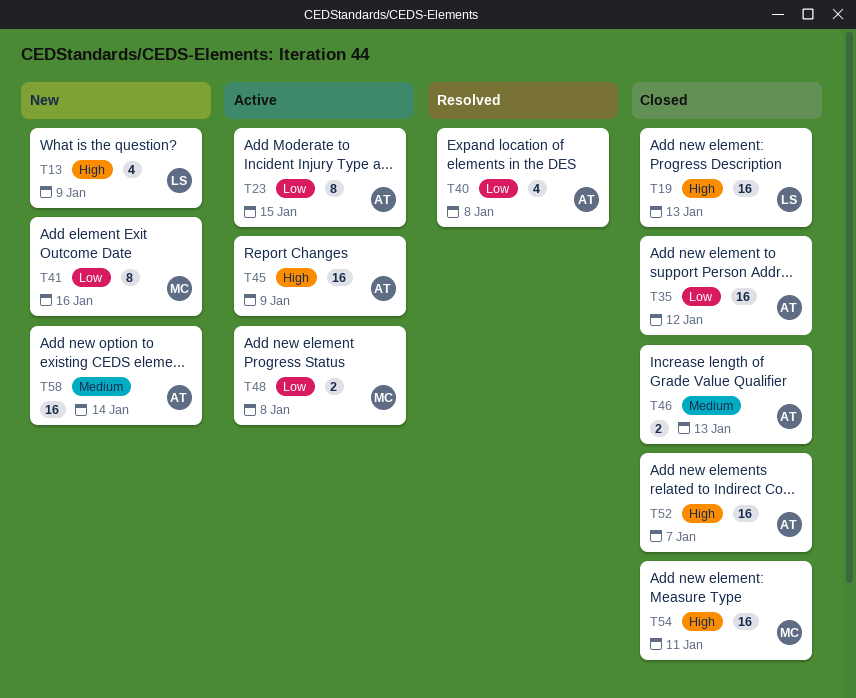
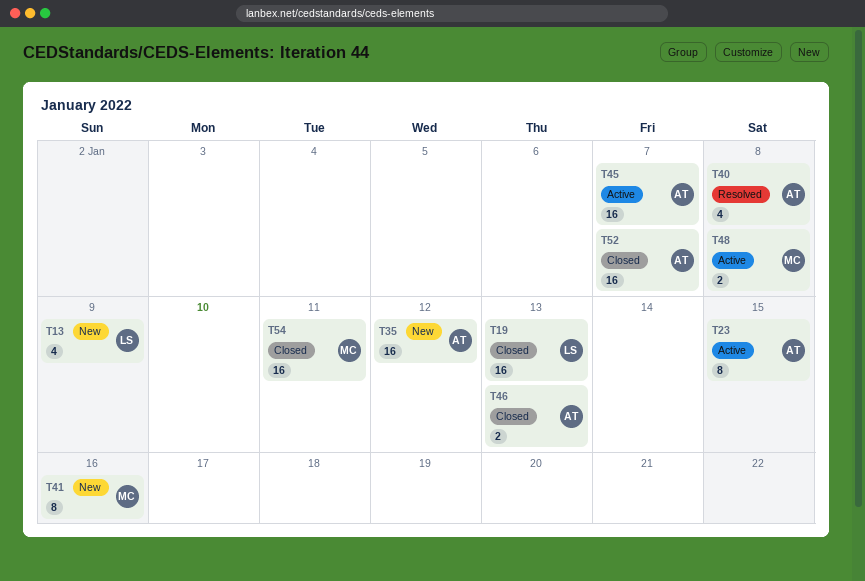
T35, status: Closed -> New
T45, due: Jan 9 -> Jan 7
T58: present -> none

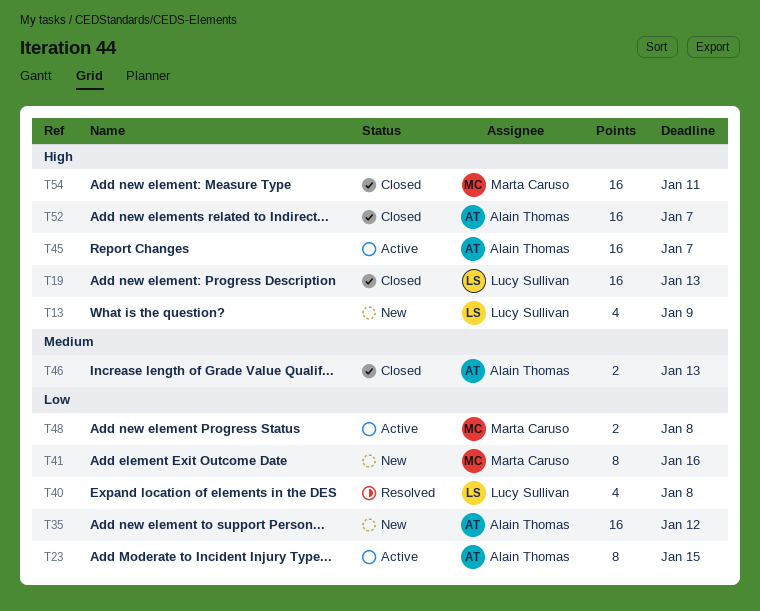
T40, owner: Alain Thomas -> Lucy Sullivan

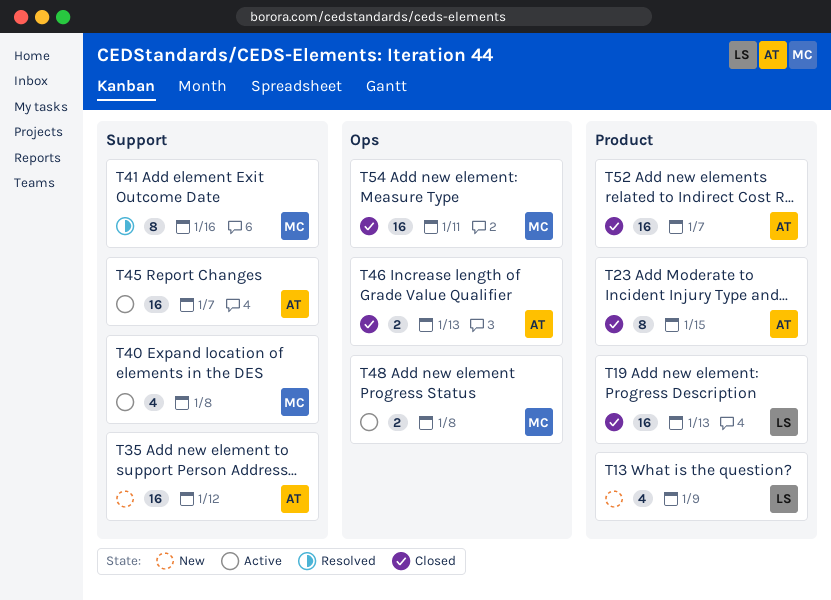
T23, status: Active -> Closed
T40, status: Resolved -> Active
T40, owner: Lucy Sullivan -> Marta Caruso
T41, status: New -> Resolved

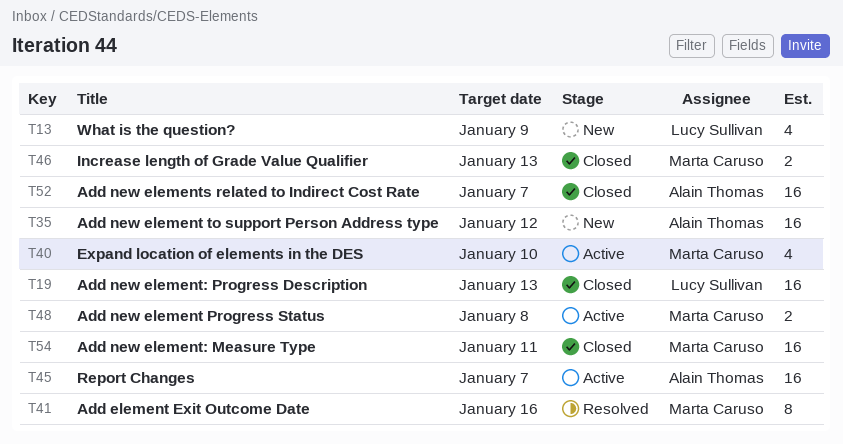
T23: present -> none
T40, due: Jan 8 -> Jan 10
T46, owner: Alain Thomas -> Marta Caruso

